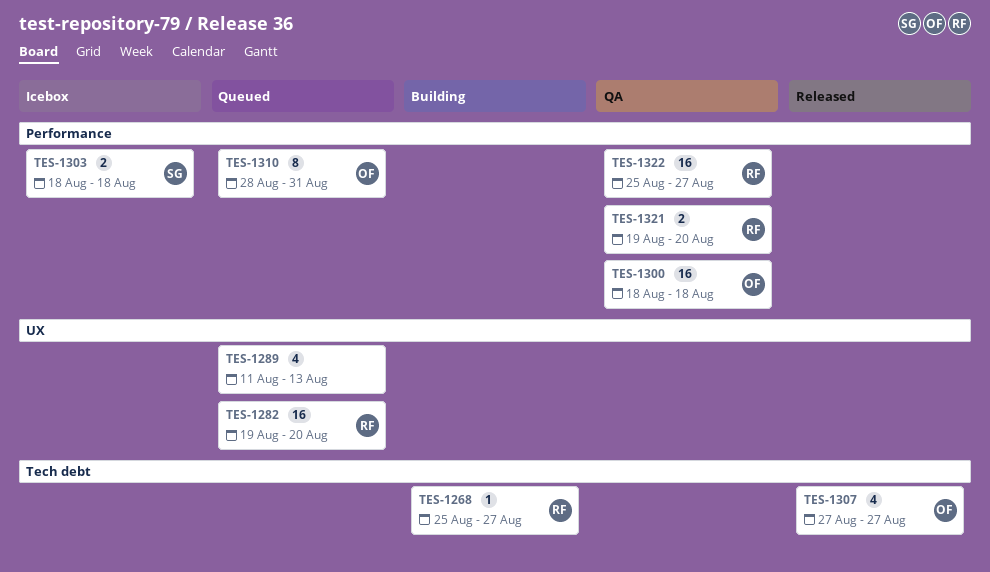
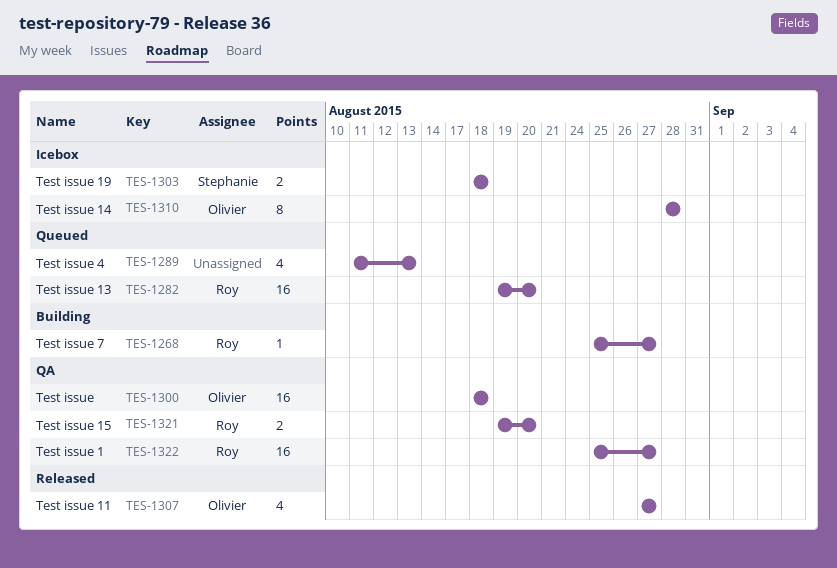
TES-1310, status: Queued -> Icebox
TES-1310, due: Aug 31 -> Aug 28

